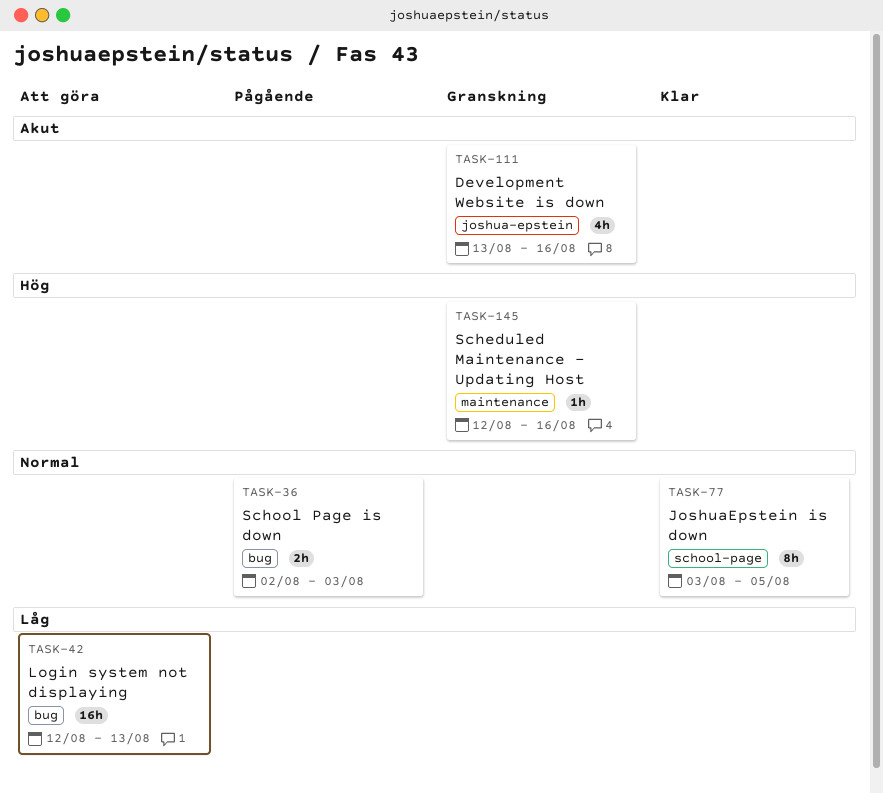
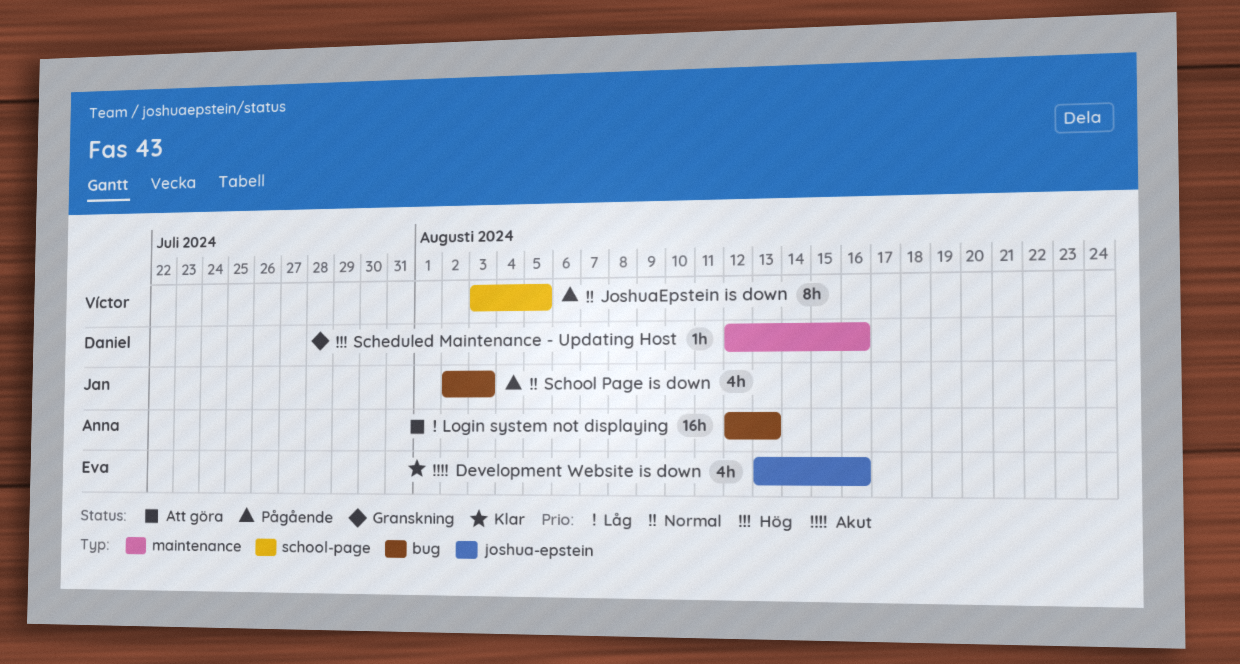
Development Website is down, status: Granskning -> Klar
JoshuaEpstein is down, status: Klar -> Pågående
School Page is down, estimate: 2h -> 4h

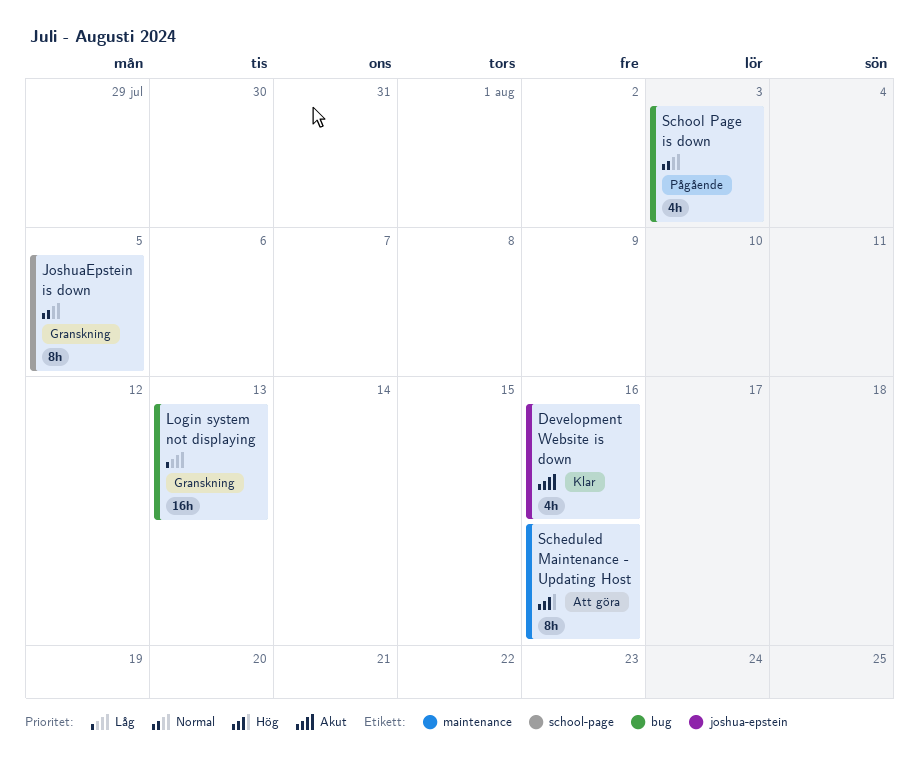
JoshuaEpstein is down, status: Pågående -> Granskning
Login system not displaying, status: Att göra -> Granskning
Scheduled Maintenance - Updating Host, status: Granskning -> Att göra
Scheduled Maintenance - Updating Host, estimate: 1h -> 8h

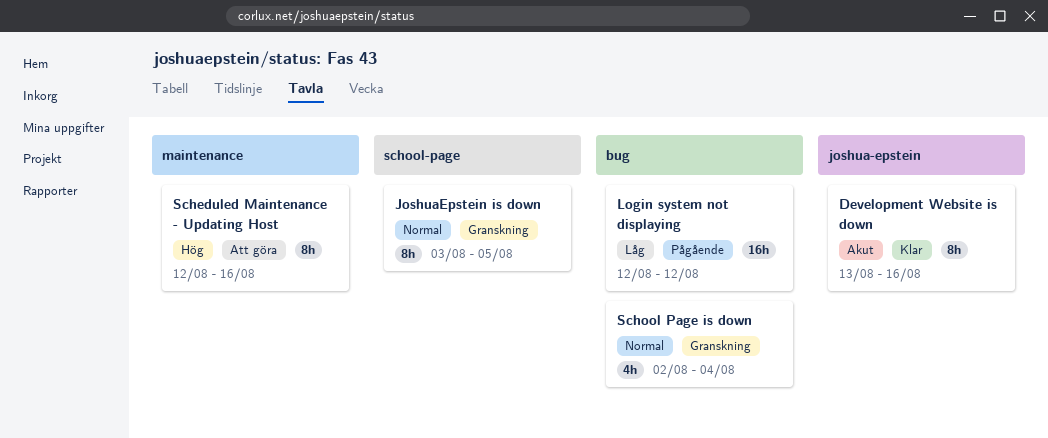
Development Website is down, estimate: 4h -> 8h
Login system not displaying, status: Granskning -> Pågående
Login system not displaying, due: Aug 13 -> Aug 12
School Page is down, status: Pågående -> Granskning
School Page is down, due: Aug 3 -> Aug 4

